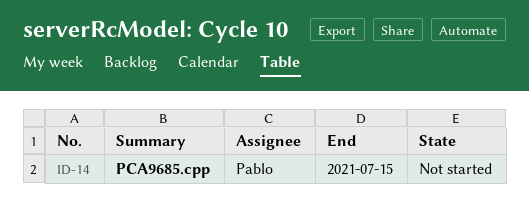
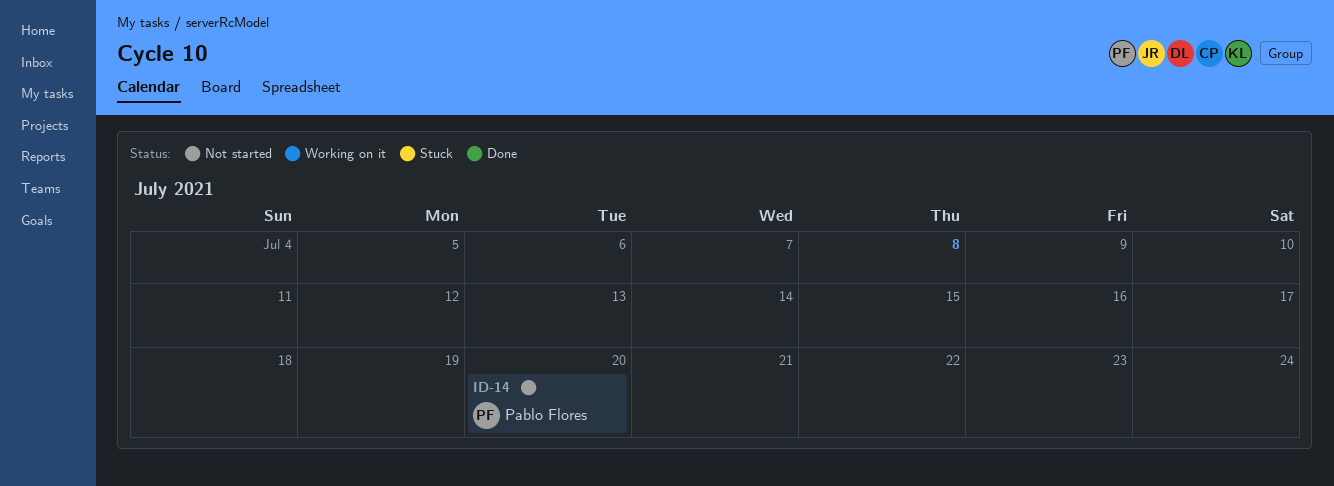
ID-14, due: Jul 15 -> Jul 20

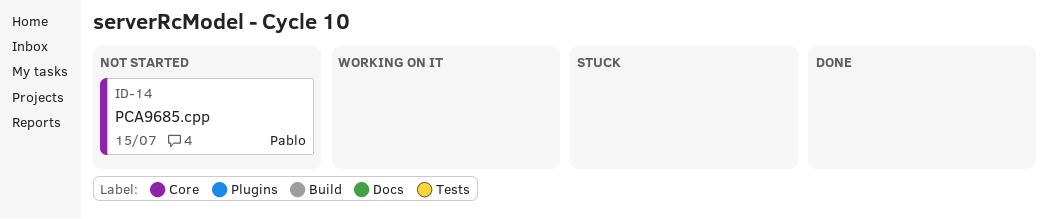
ID-14, due: Jul 20 -> Jul 15

